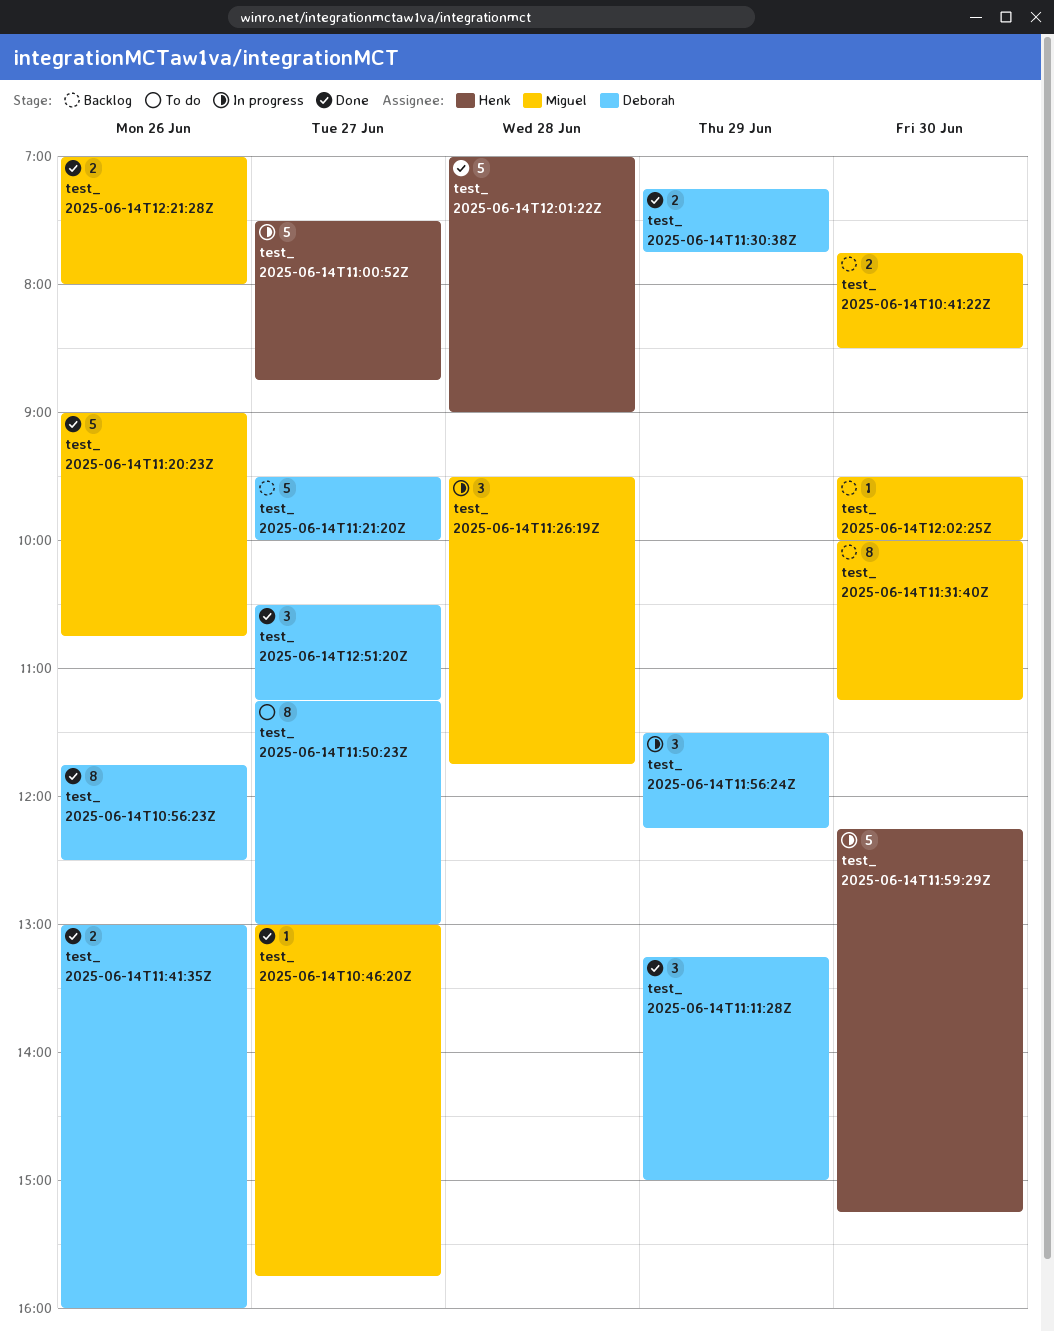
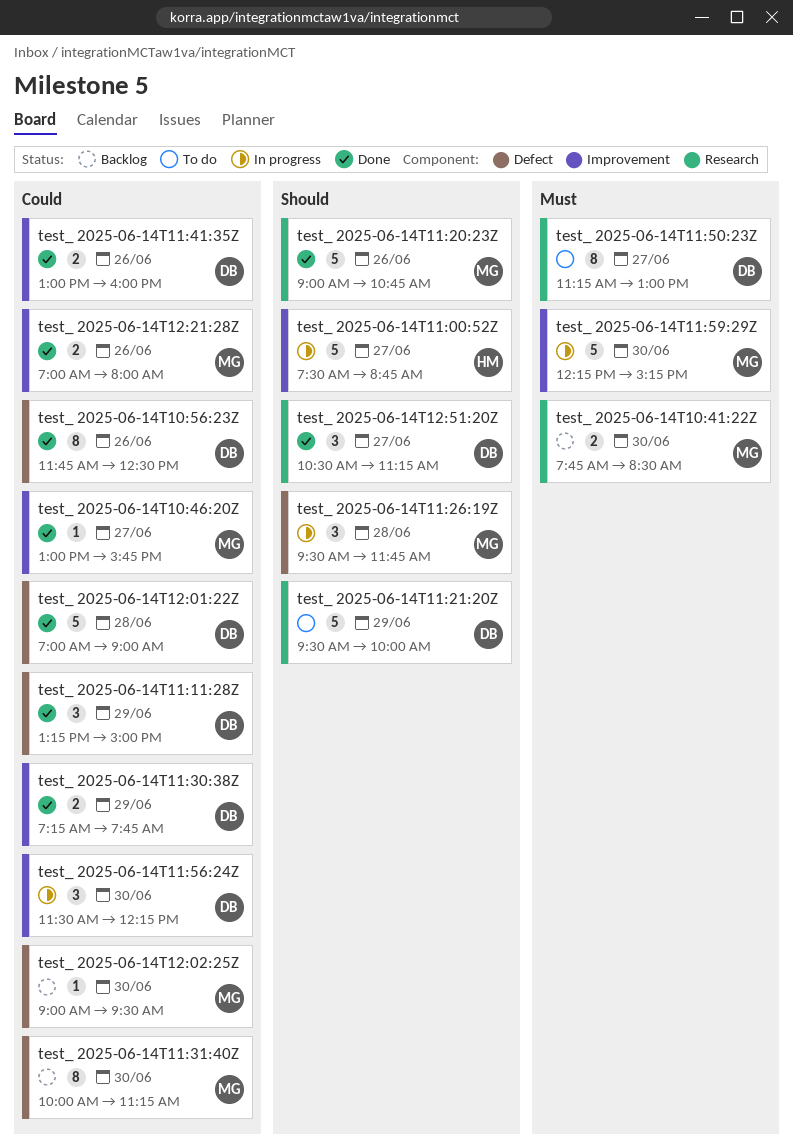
test_ 2025-06-14T11:21:20Z, status: Backlog -> To do
test_ 2025-06-14T11:21:20Z, day: Jun 27 -> Jun 29
test_ 2025-06-14T11:56:24Z, day: Jun 29 -> Jun 30
test_ 2025-06-14T11:59:29Z, owner: Henk -> Miguel
test_ 2025-06-14T12:01:22Z, owner: Henk -> Deborah
test_ 2025-06-14T12:02:25Z, begins: 09:30 -> 09:00
test_ 2025-06-14T12:02:25Z, ends: 10:00 -> 09:30

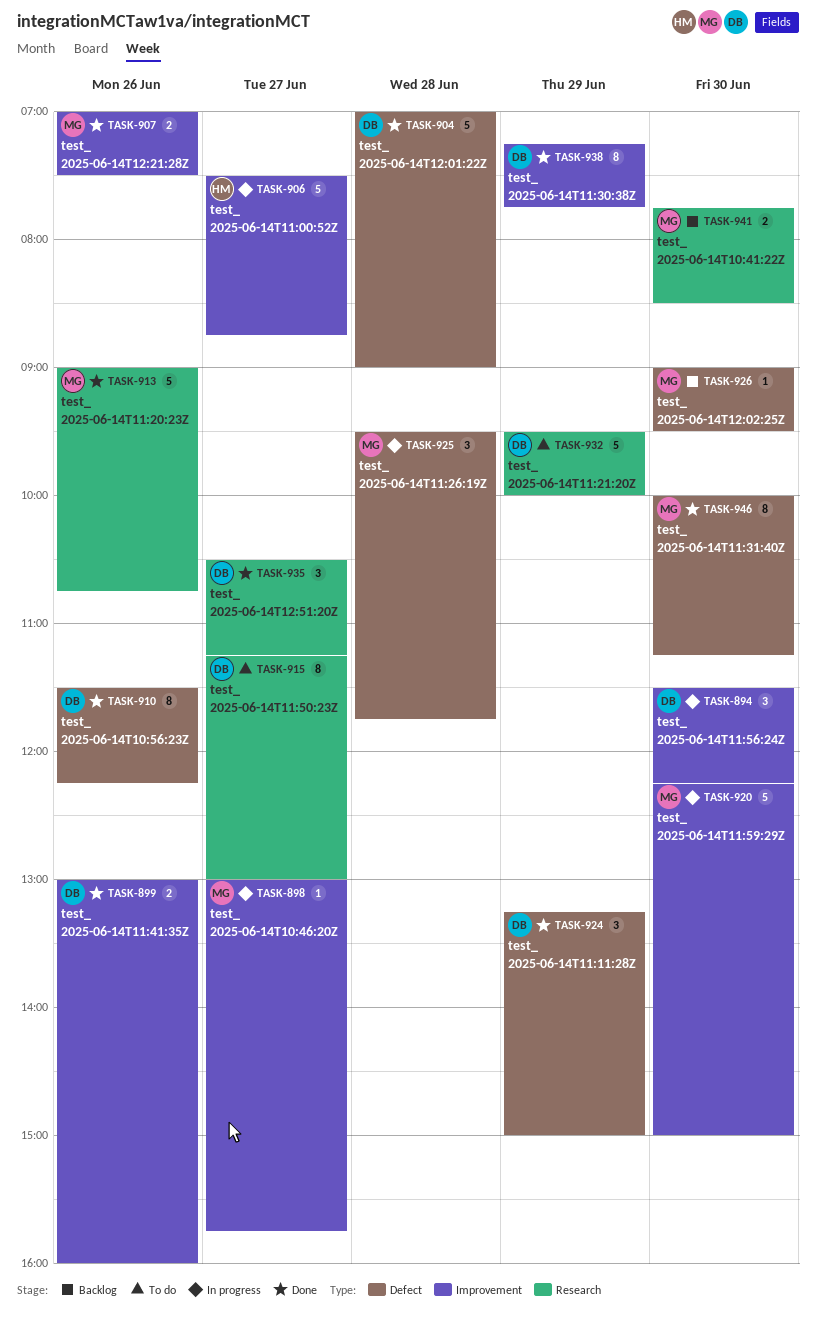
test_ 2025-06-14T10:46:20Z, status: Done -> In progress
test_ 2025-06-14T10:56:23Z, begins: 11:45 -> 11:30
test_ 2025-06-14T10:56:23Z, ends: 12:30 -> 12:15
test_ 2025-06-14T11:30:38Z, estimate: 2 -> 8
test_ 2025-06-14T11:31:40Z, status: Backlog -> Done
test_ 2025-06-14T11:59:29Z, ends: 15:15 -> 15:00
test_ 2025-06-14T12:21:28Z, ends: 08:00 -> 07:30

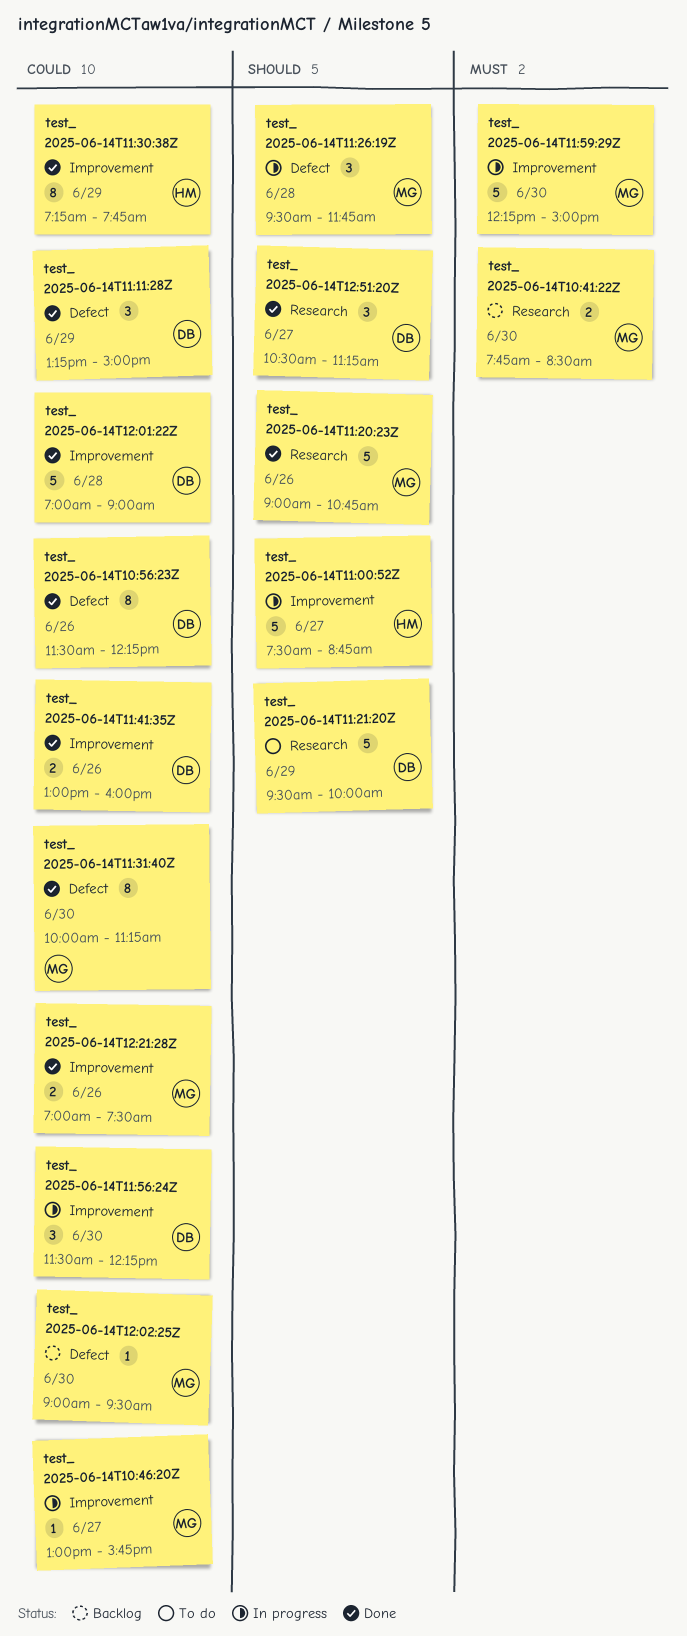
test_ 2025-06-14T11:30:38Z, owner: DB -> HM
test_ 2025-06-14T11:50:23Z: present -> none
test_ 2025-06-14T12:01:22Z, label: Defect -> Improvement

